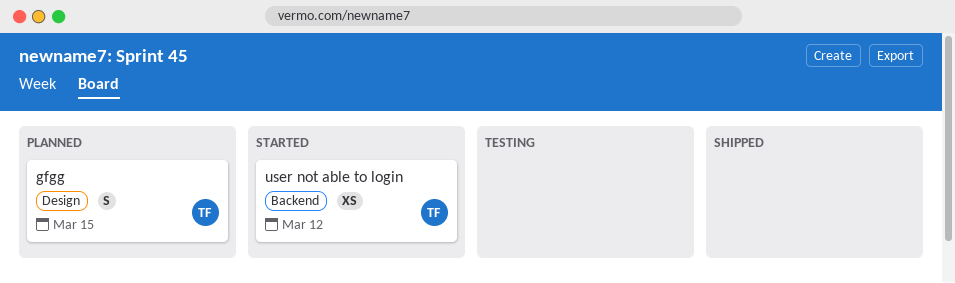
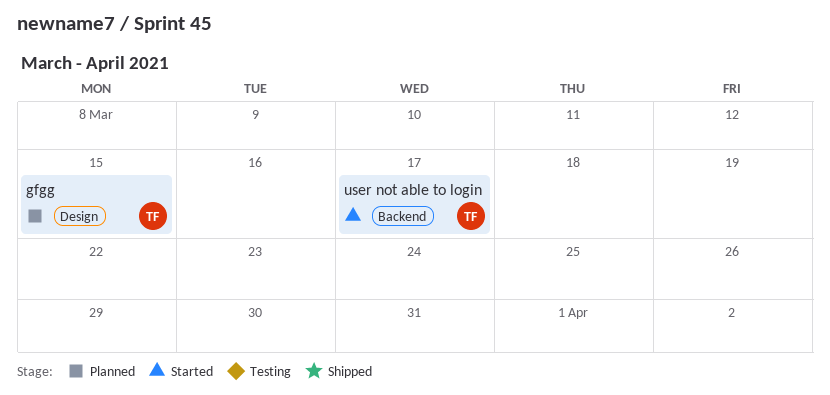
user not able to login, due: Mar 12 -> Mar 17

